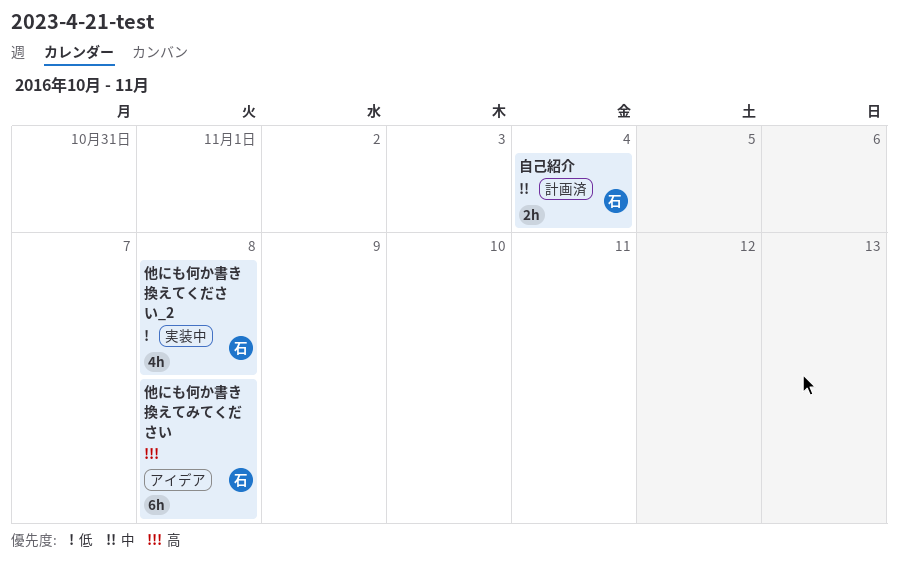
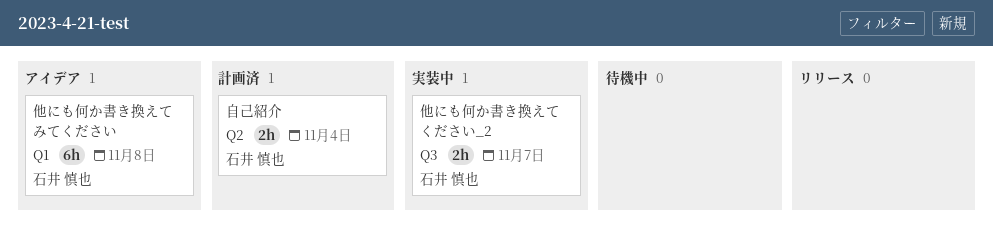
他にも何か書き換えてください_2, estimate: 4h -> 2h
他にも何か書き換えてください_2, due: Nov 8 -> Nov 7

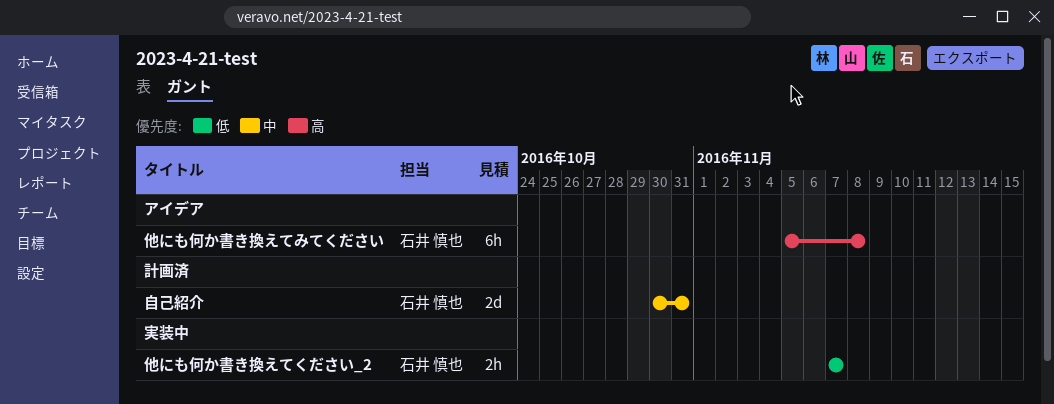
自己紹介, estimate: 2h -> 2d
自己紹介, due: Nov 4 -> Oct 31

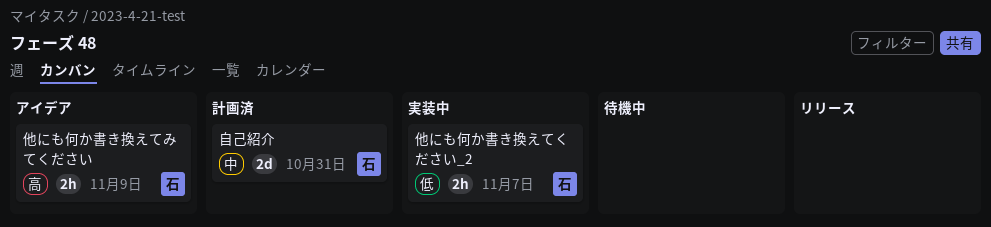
他にも何か書き換えてみてください, estimate: 6h -> 2h
他にも何か書き換えてみてください, due: Nov 8 -> Nov 9

